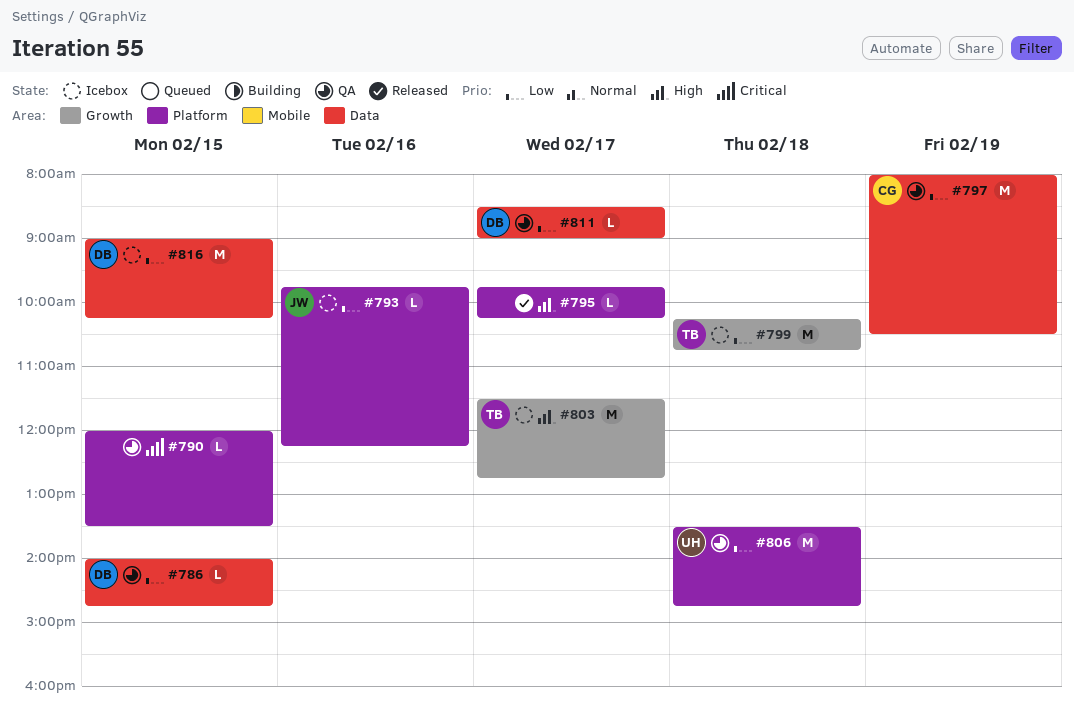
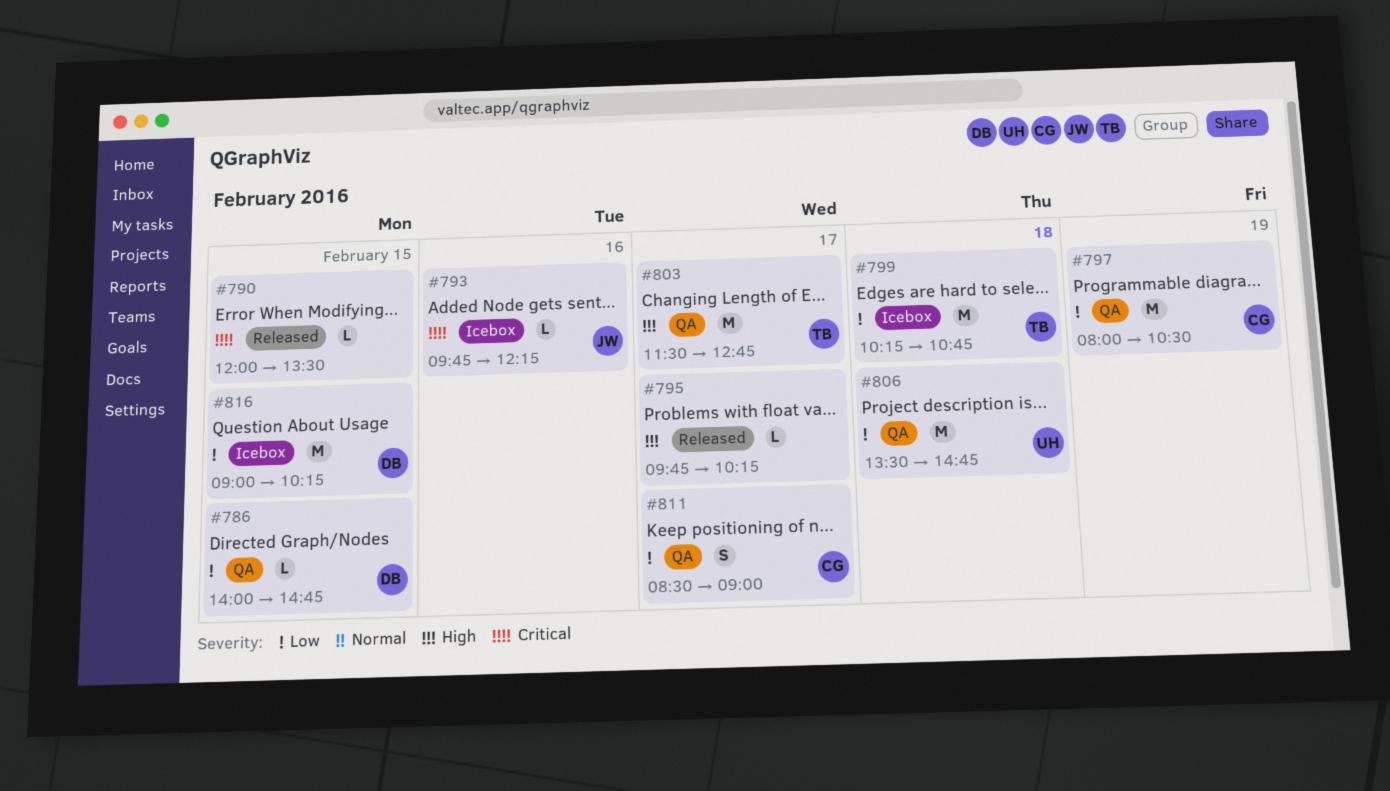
#790, status: QA -> Released
#793, priority: Low -> Critical
#803, status: Icebox -> QA
#811, owner: DB -> CG
#811, estimate: L -> S

